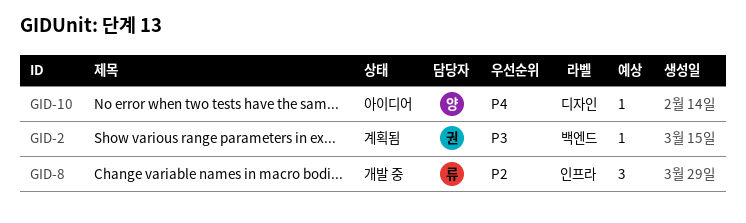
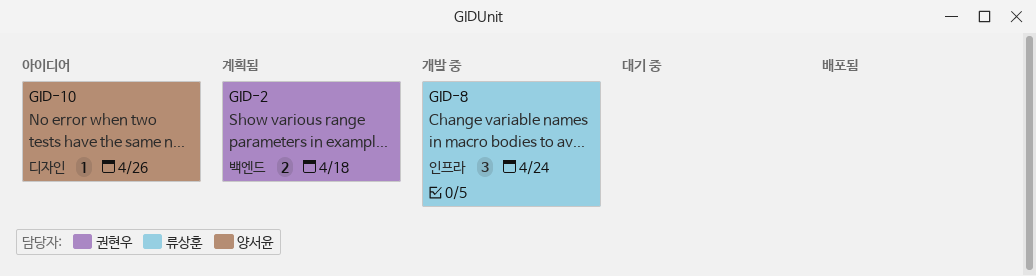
GID-2, estimate: 1 -> 2

